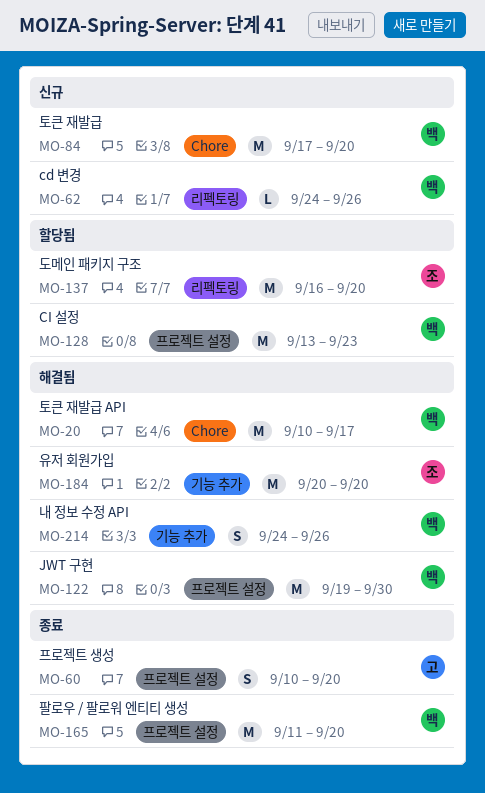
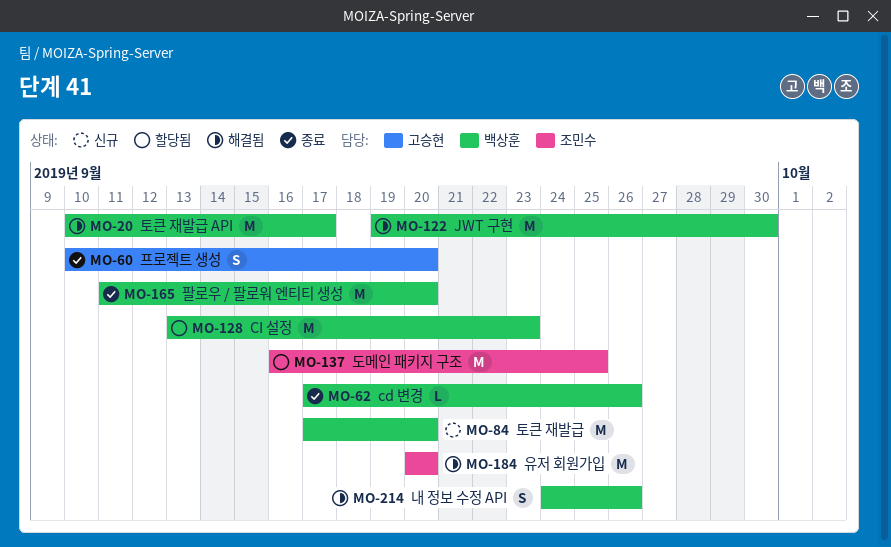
MO-62, status: 신규 -> 종료
MO-62, start: Sep 24 -> Sep 17
MO-137, due: Sep 20 -> Sep 25

